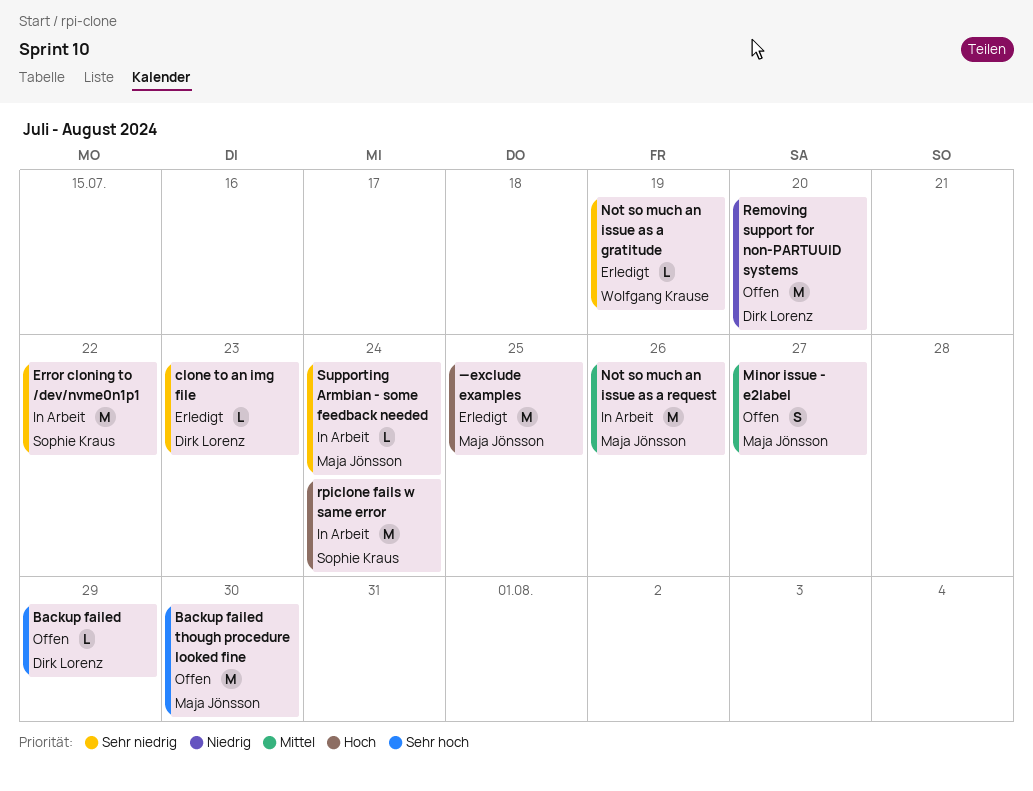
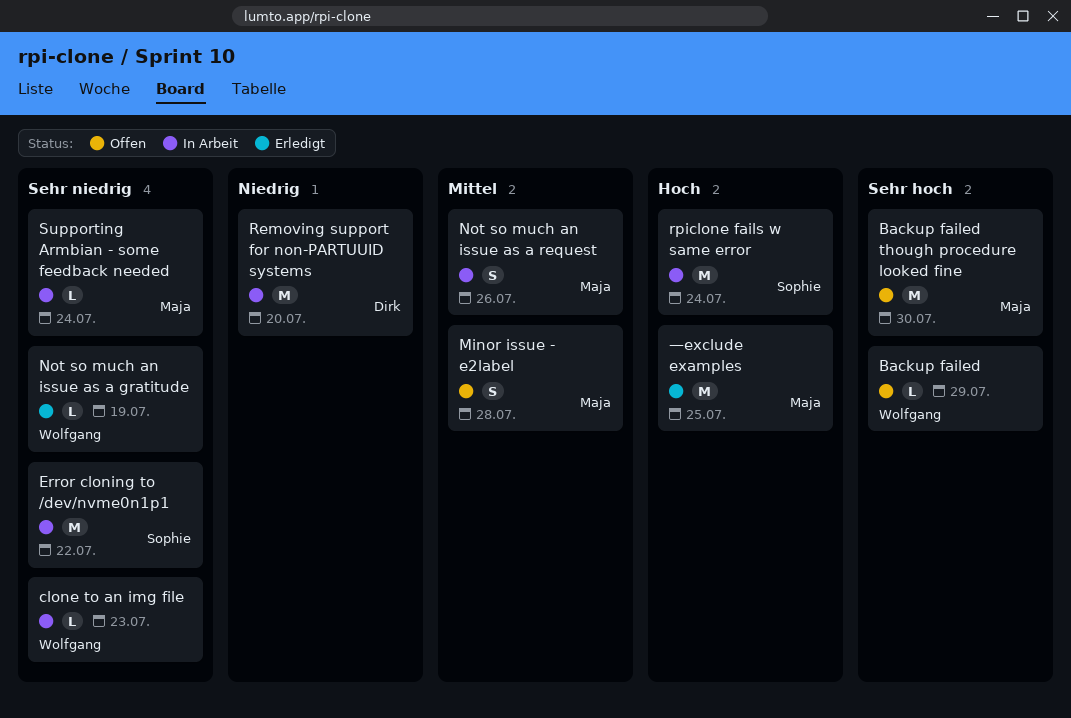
Backup failed, owner: Dirk Lorenz -> Wolfgang Krause
clone to an img file, status: Erledigt -> In Arbeit
clone to an img file, owner: Dirk Lorenz -> Wolfgang Krause
Minor issue - e2label, due: Jul 27 -> Jul 28
Not so much an issue as a request, estimate: M -> S
Removing support for non-PARTUUID systems, status: Offen -> In Arbeit

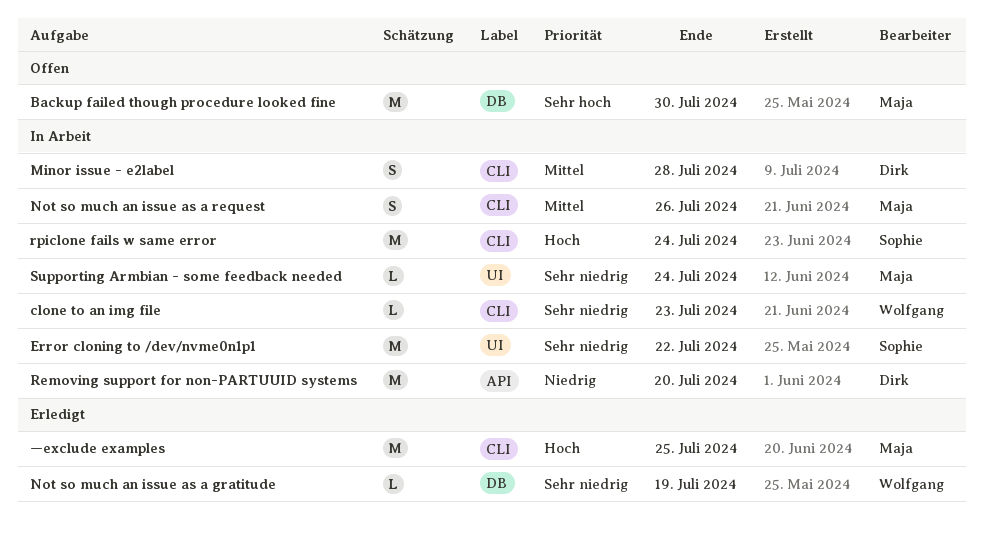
Backup failed: present -> none
Minor issue - e2label, status: Offen -> In Arbeit
Minor issue - e2label, owner: Maja -> Dirk

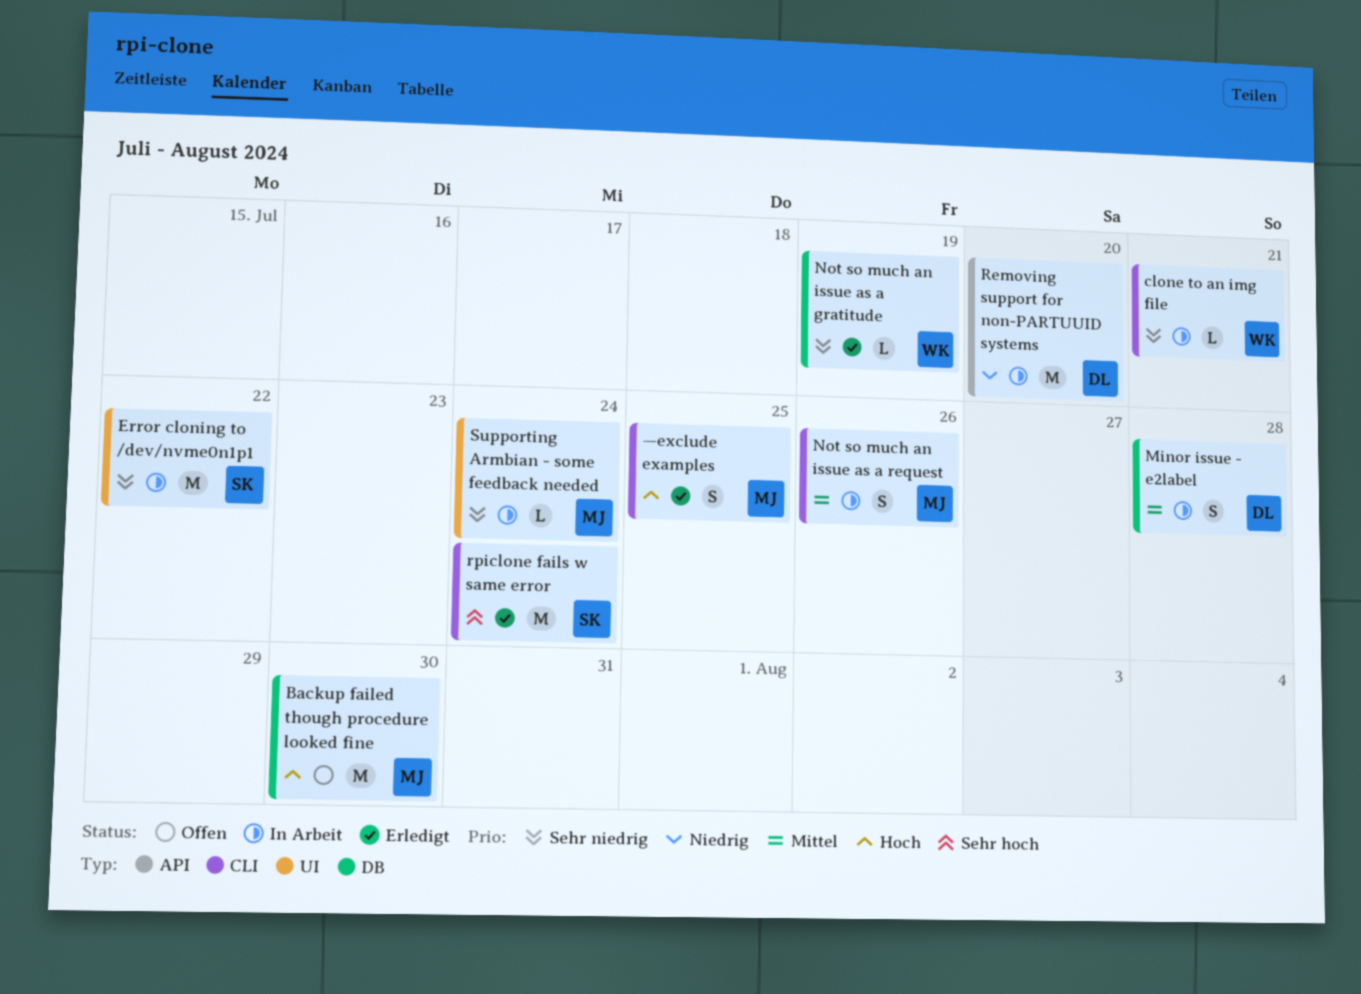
Backup failed though procedure looked fine, priority: Sehr hoch -> Hoch
clone to an img file, due: Jul 23 -> Jul 21
Minor issue - e2label, label: CLI -> DB
rpiclone fails w same error, status: In Arbeit -> Erledigt
rpiclone fails w same error, priority: Hoch -> Sehr hoch
—exclude examples, estimate: M -> S

